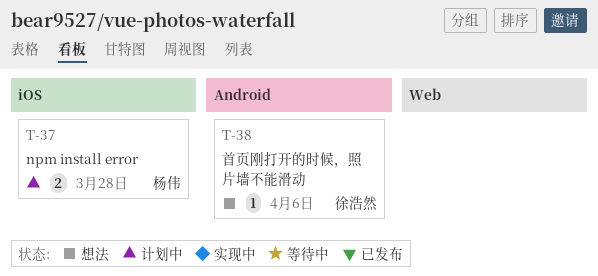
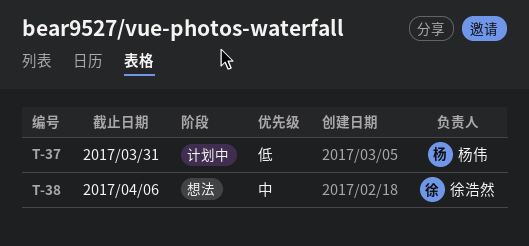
T-37, due: Mar 28 -> Mar 31

